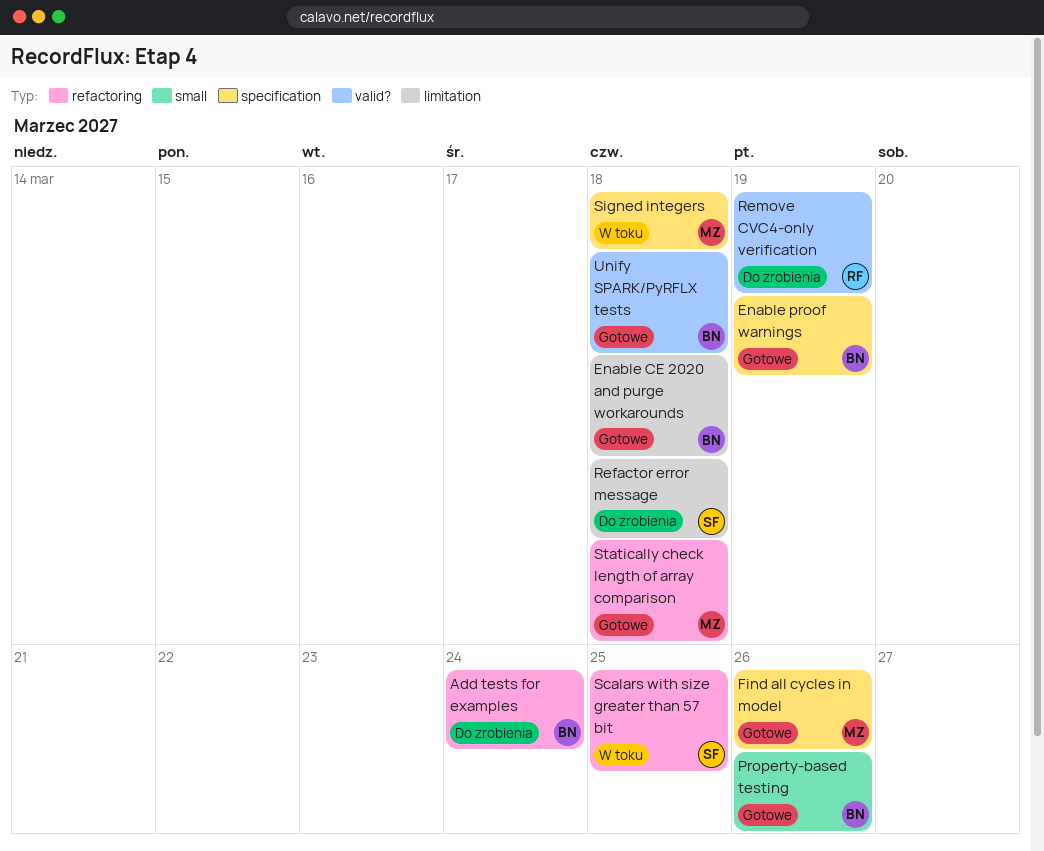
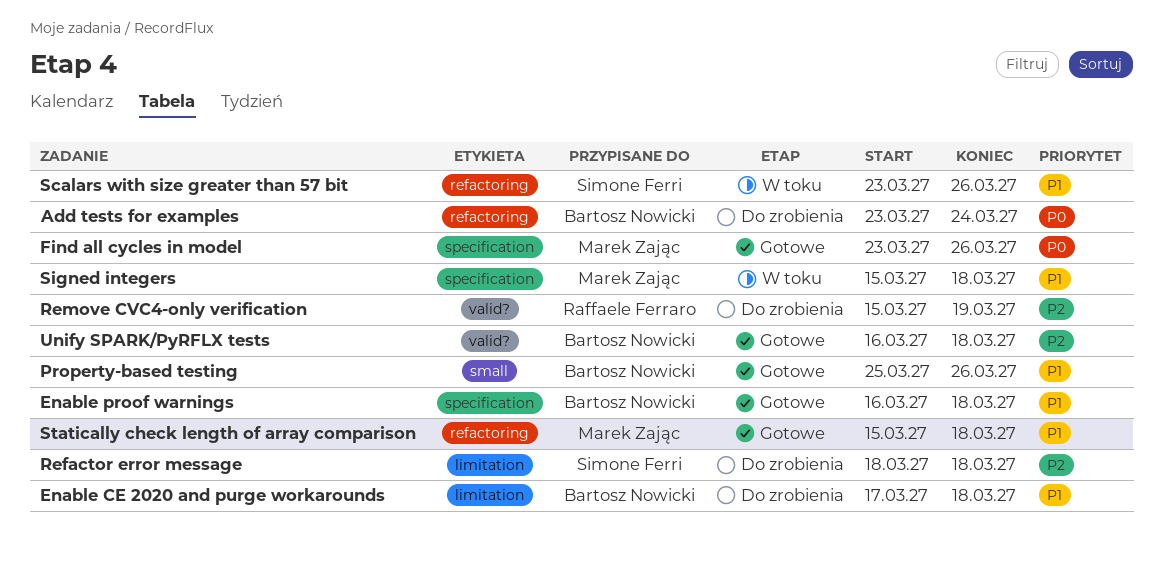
Enable CE 2020 and purge workarounds, status: Gotowe -> Do zrobienia
Enable proof warnings, due: Mar 19 -> Mar 18
Scalars with size greater than 57 bit, due: Mar 25 -> Mar 26

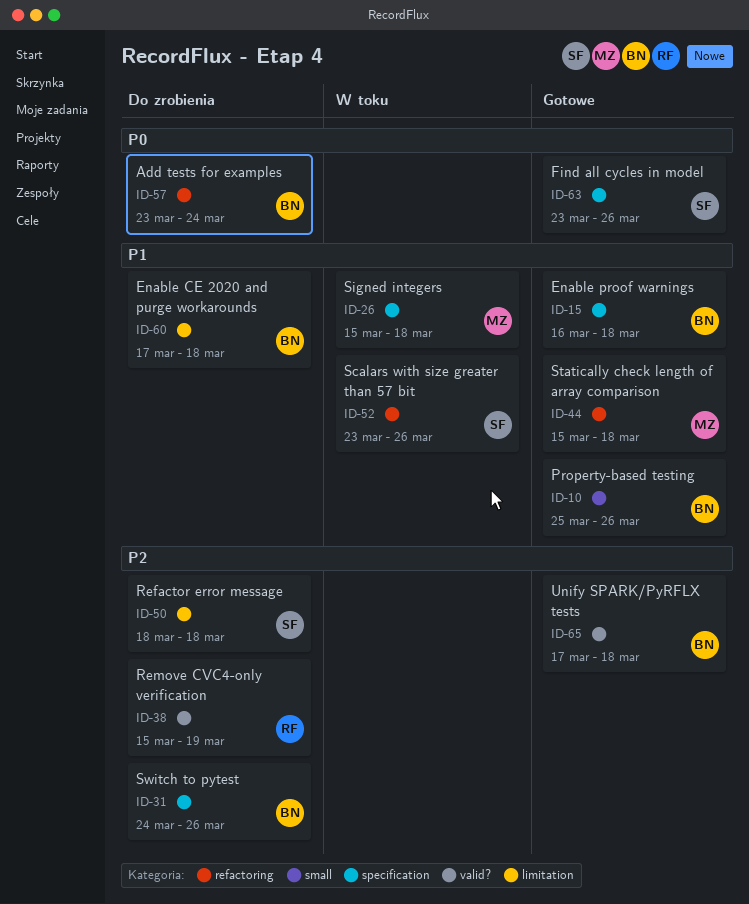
Find all cycles in model, owner: Marek Zając -> Simone Ferri
Switch to pytest: none -> present
Unify SPARK/PyRFLX tests, start: Mar 16 -> Mar 17

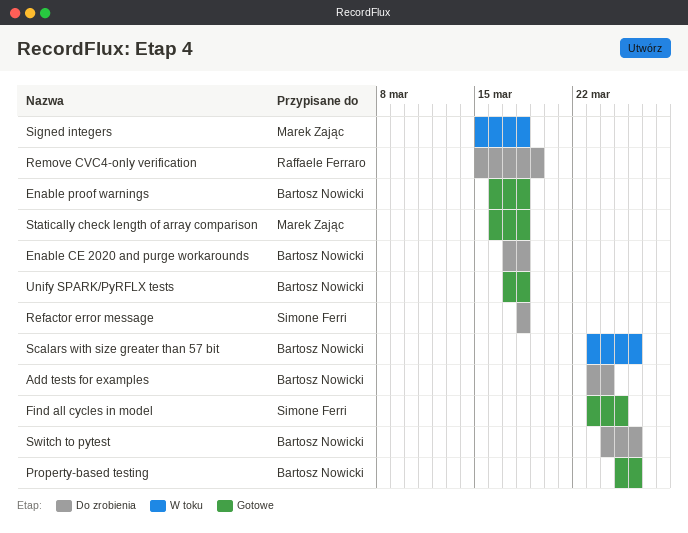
Find all cycles in model, due: Mar 26 -> Mar 25
Scalars with size greater than 57 bit, owner: Simone Ferri -> Bartosz Nowicki
Statically check length of array comparison, start: Mar 15 -> Mar 16

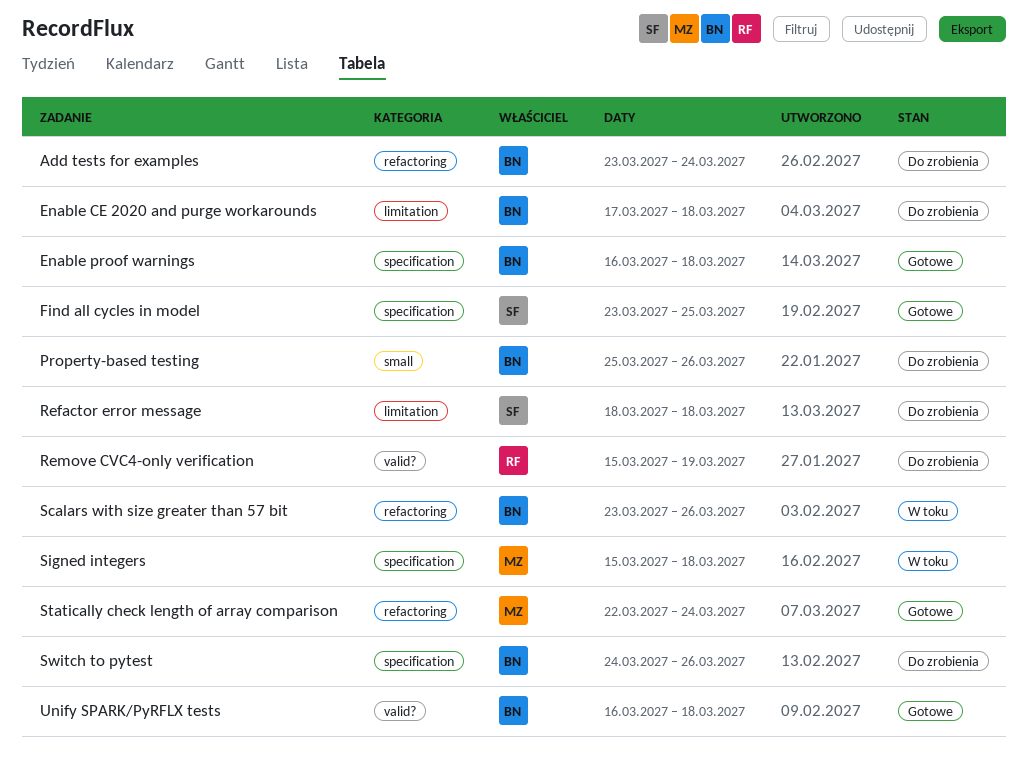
Property-based testing, status: Gotowe -> Do zrobienia
Statically check length of array comparison, start: Mar 16 -> Mar 22
Statically check length of array comparison, due: Mar 18 -> Mar 24
Unify SPARK/PyRFLX tests, start: Mar 17 -> Mar 16

